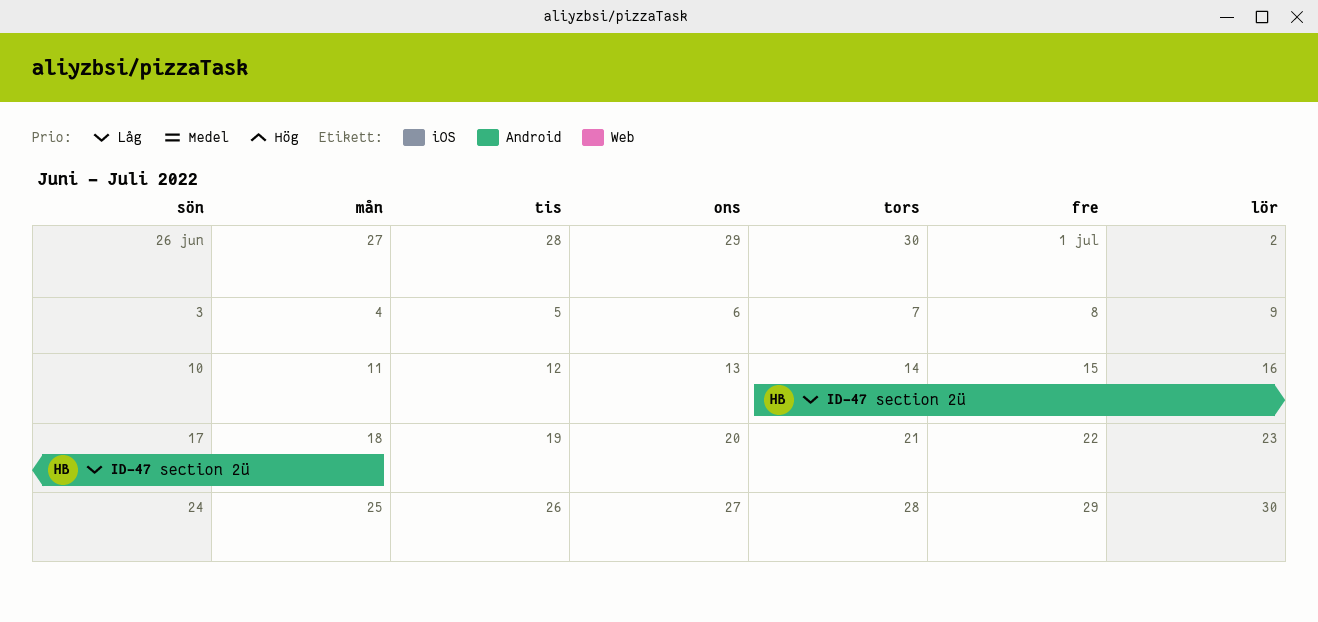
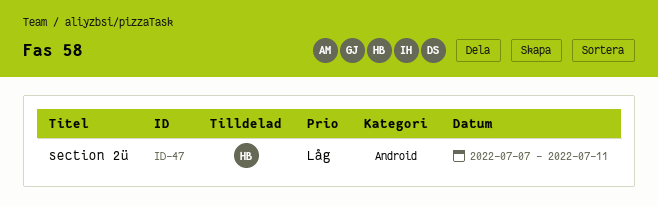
ID-47, start: Jul 14 -> Jul 7
ID-47, due: Jul 18 -> Jul 11

